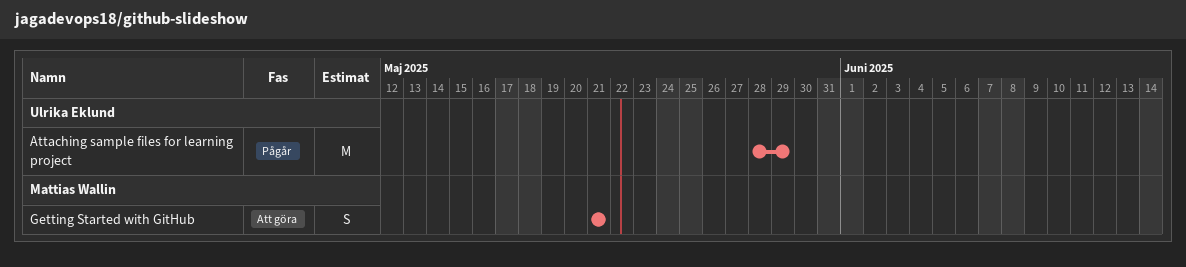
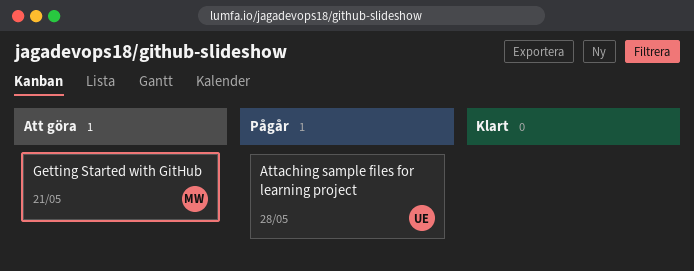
Attaching sample files for learning project, due: May 29 -> May 28

